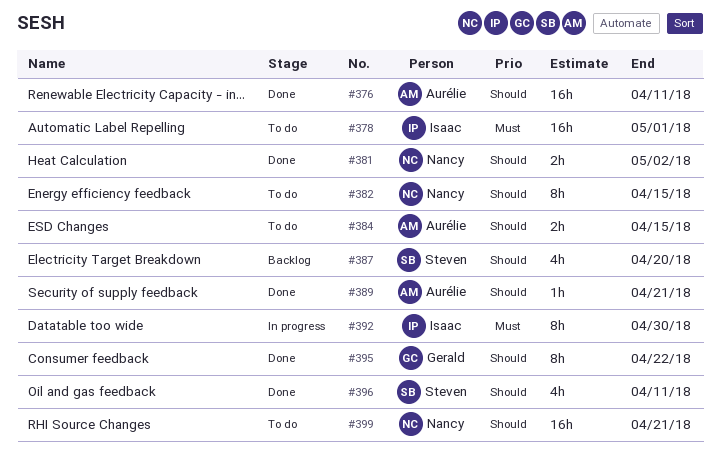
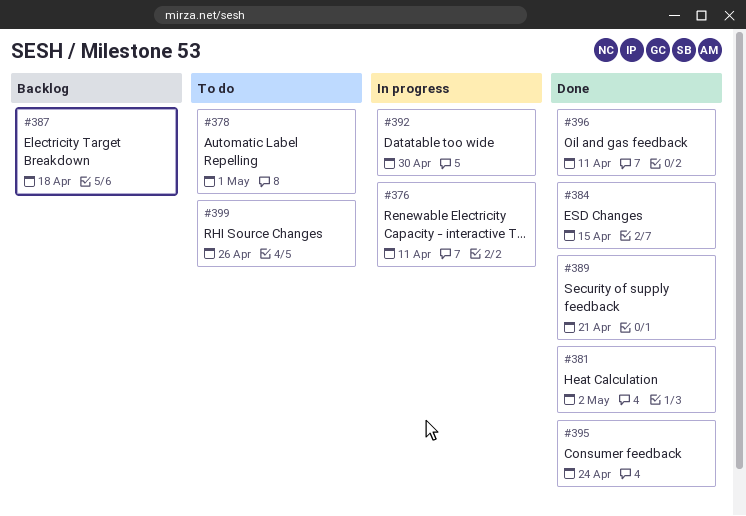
#376, status: Done -> In progress
#382: present -> none
#384, status: To do -> Done
#387, due: Apr 20 -> Apr 18
#395, due: Apr 22 -> Apr 24
#399, due: Apr 21 -> Apr 26

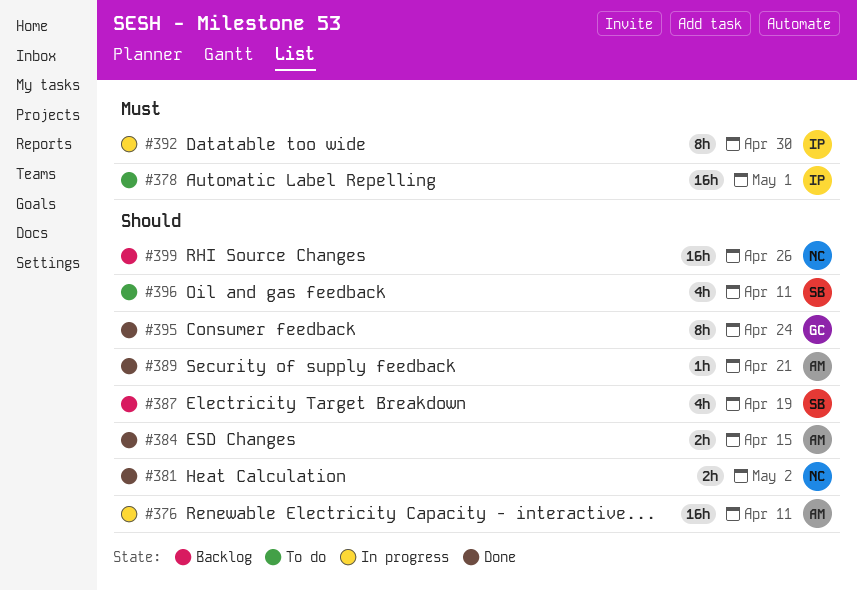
#387, due: Apr 18 -> Apr 19
#396, status: Done -> To do
#399, status: To do -> Backlog

